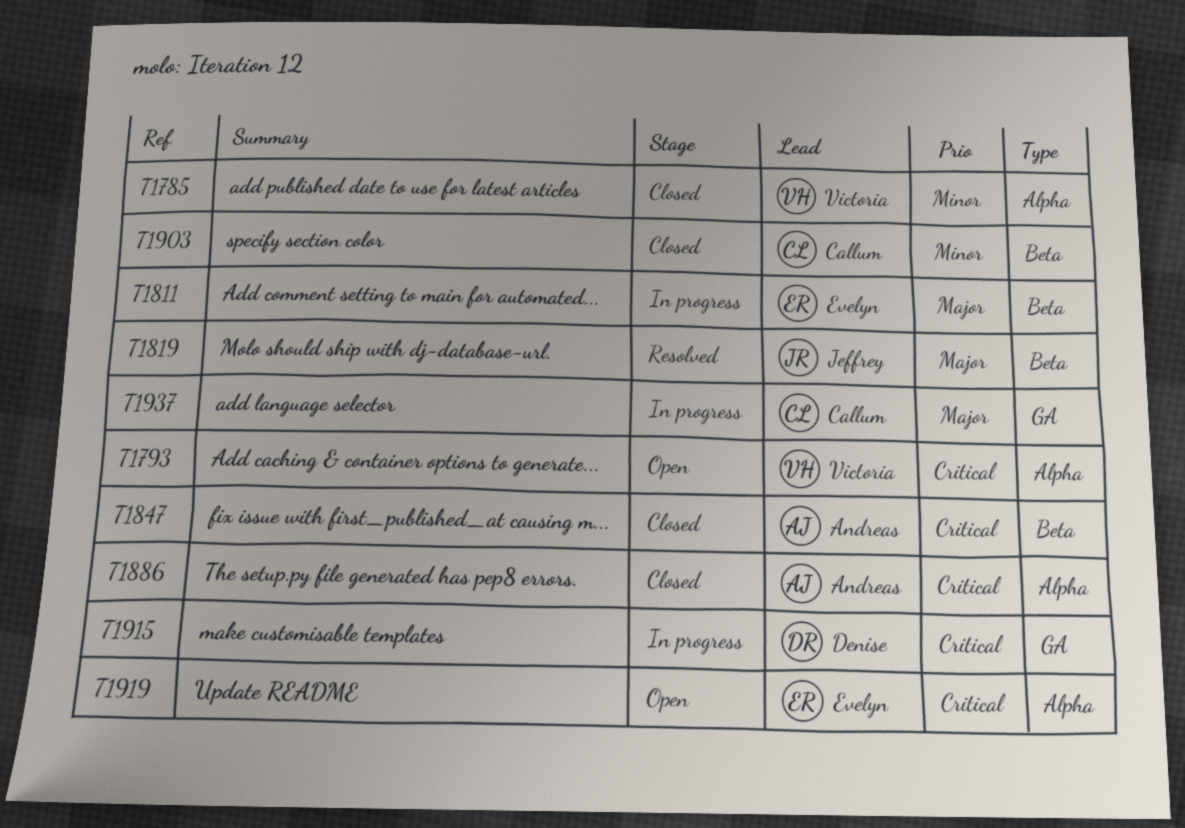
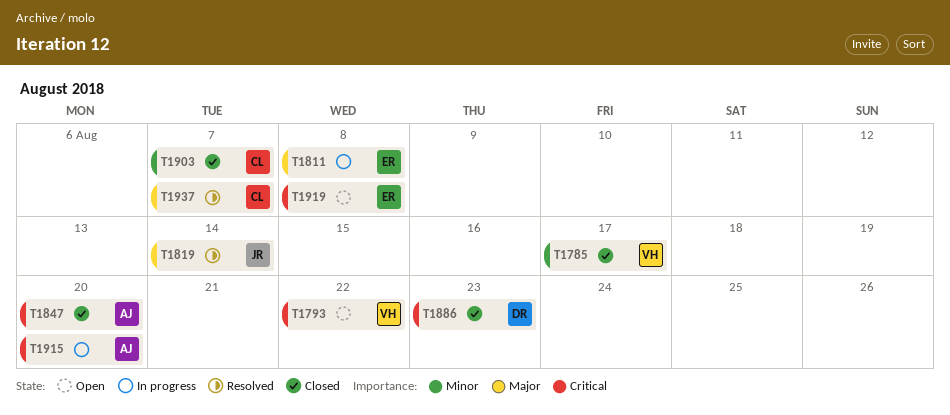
T1886, owner: Andreas -> Denise
T1915, owner: Denise -> Andreas
T1937, status: In progress -> Resolved

